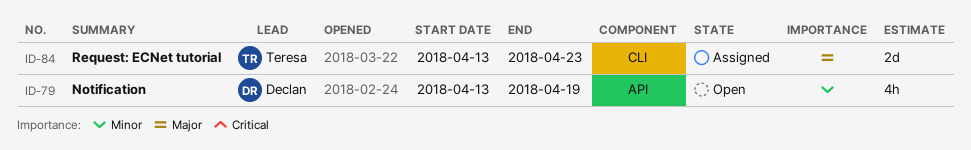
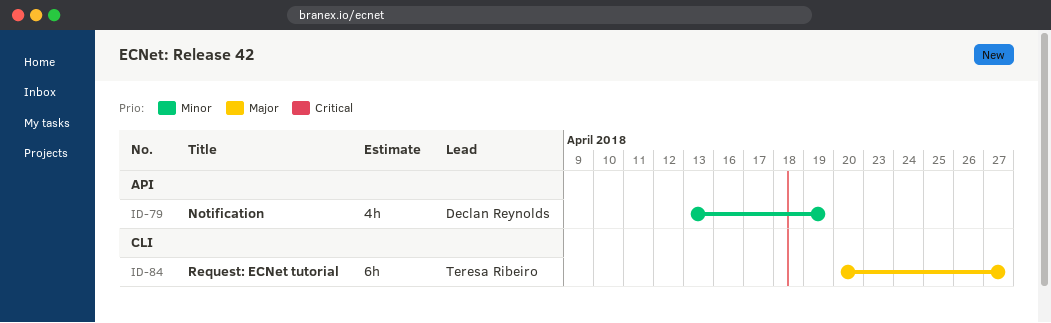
ID-84, estimate: 2d -> 6h
ID-84, start: Apr 13 -> Apr 20
ID-84, due: Apr 23 -> Apr 27

